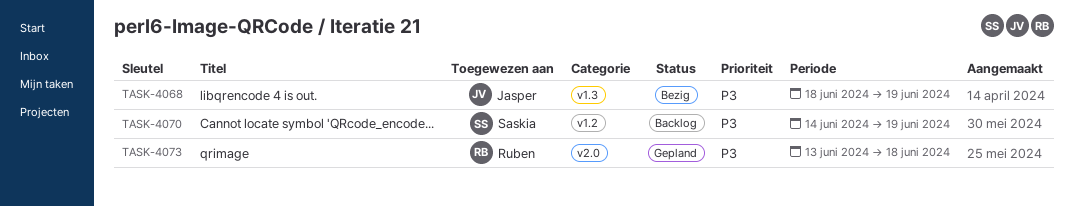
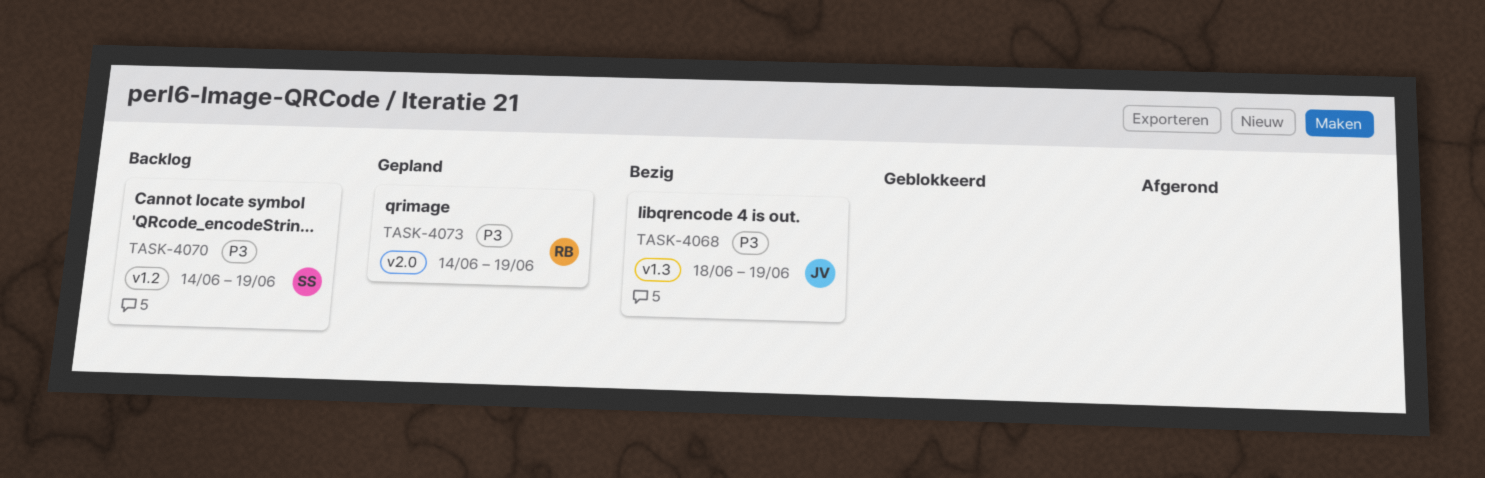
TASK-4073, start: Jun 13 -> Jun 14
TASK-4073, due: Jun 18 -> Jun 19

